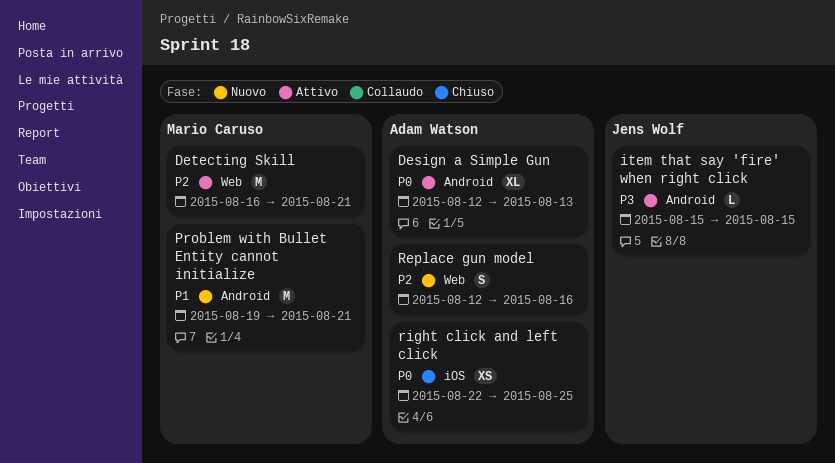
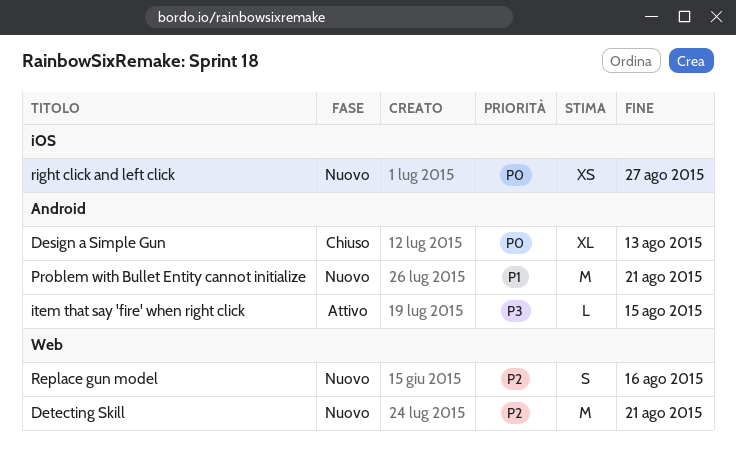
Design a Simple Gun, status: Attivo -> Chiuso
Detecting Skill, status: Attivo -> Nuovo
right click and left click, status: Chiuso -> Nuovo
right click and left click, due: Aug 25 -> Aug 27

